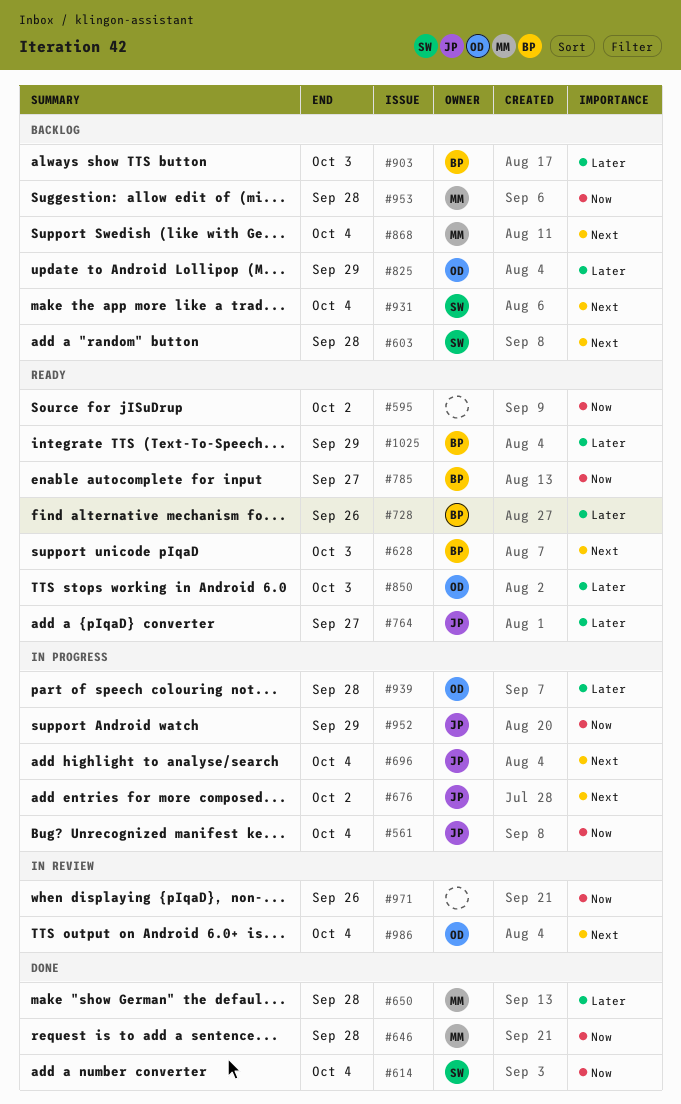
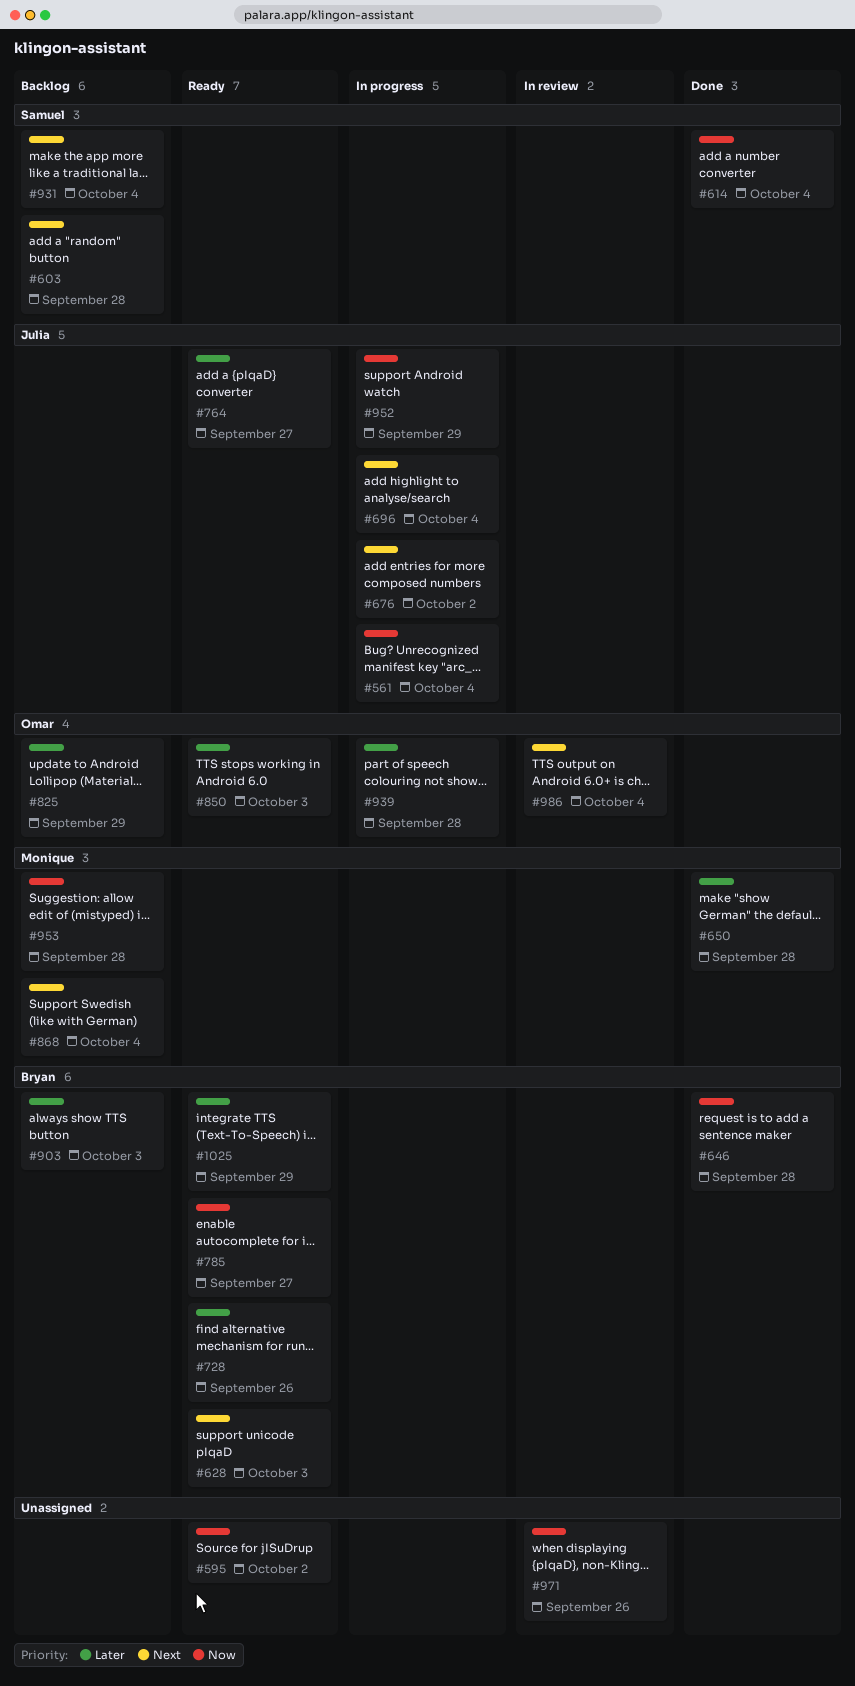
#646, owner: Monique -> Bryan

